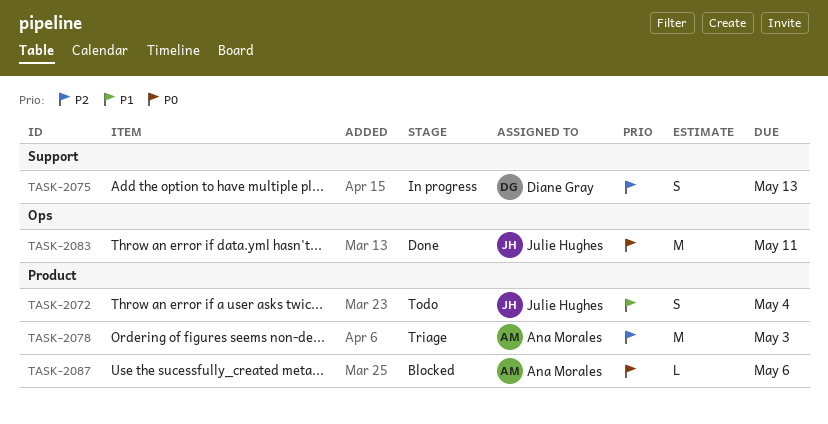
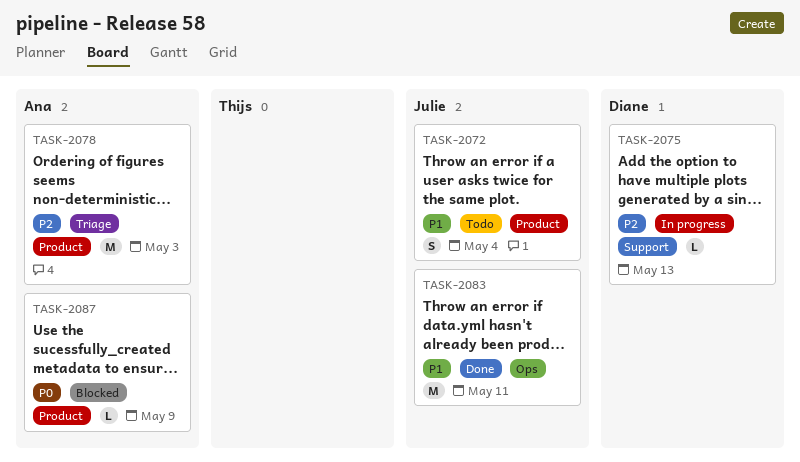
TASK-2075, estimate: S -> L
TASK-2083, priority: P0 -> P1
TASK-2087, due: May 6 -> May 9

